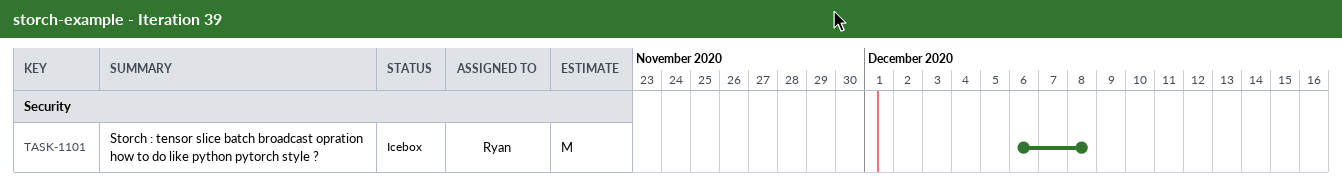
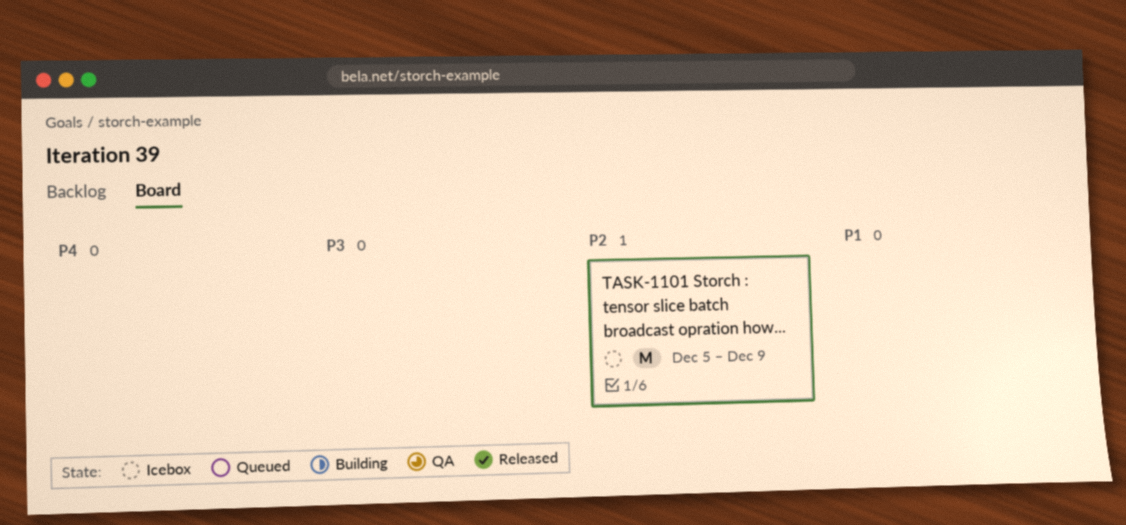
TASK-1101, start: Dec 6 -> Dec 5
TASK-1101, due: Dec 8 -> Dec 9

